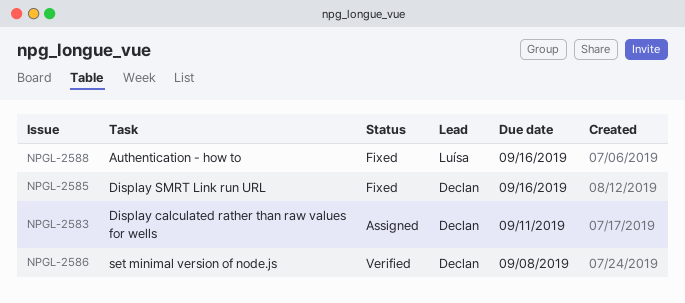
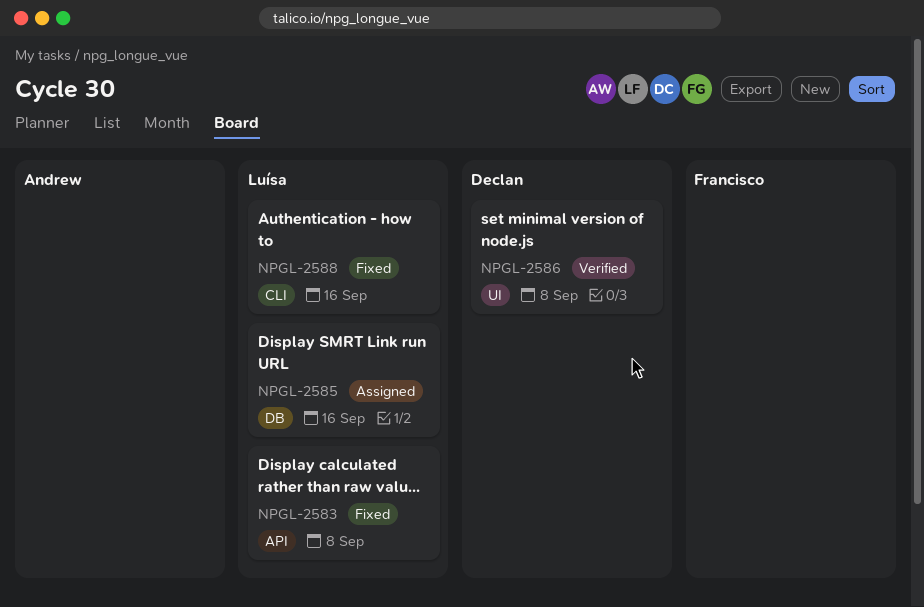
NPGL-2583, status: Assigned -> Fixed
NPGL-2583, owner: Declan -> Luísa
NPGL-2583, due: Sep 11 -> Sep 8
NPGL-2585, status: Fixed -> Assigned
NPGL-2585, owner: Declan -> Luísa

